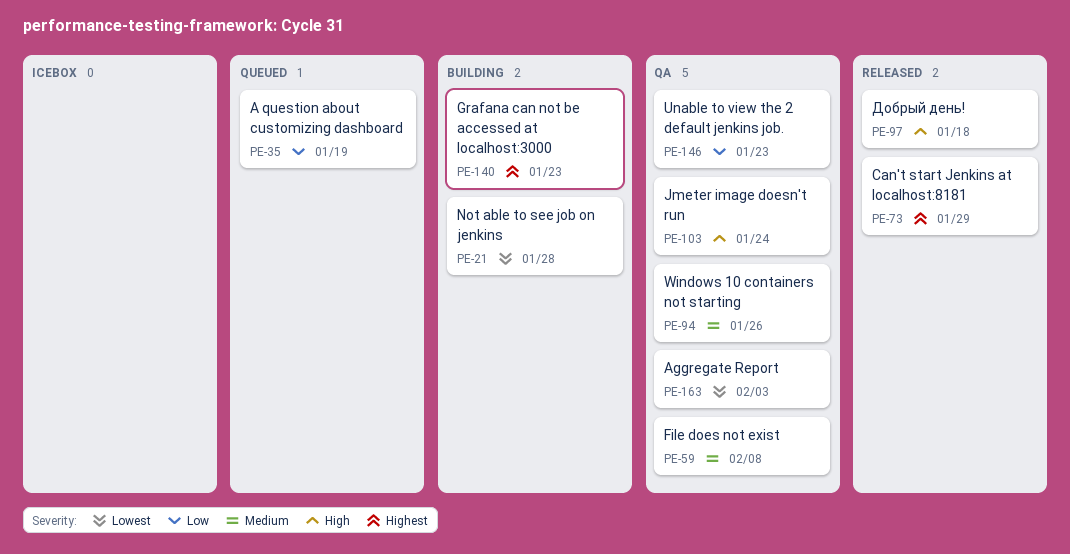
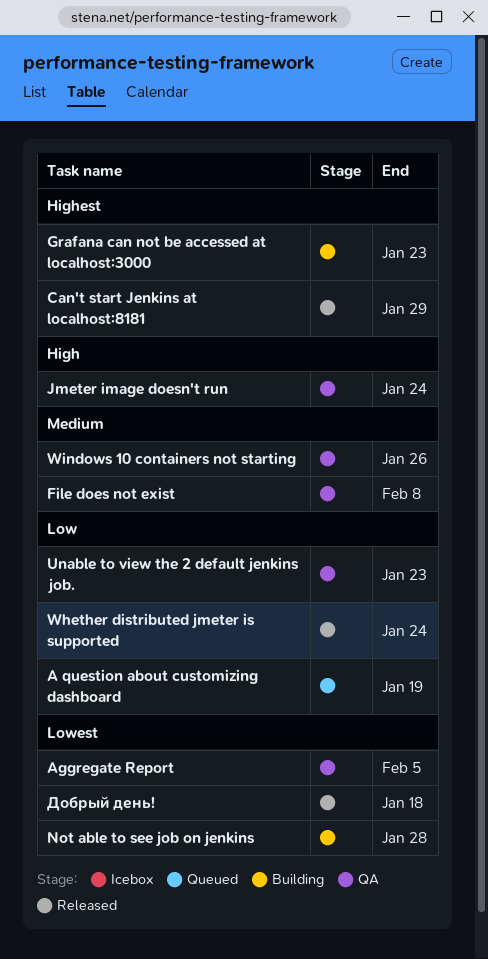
Aggregate Report, due: Feb 3 -> Feb 5
Whether distributed jmeter is supported: none -> present
Добрый день!, priority: High -> Lowest

